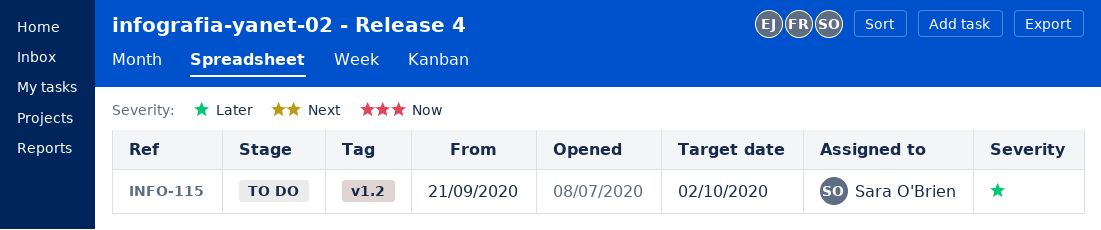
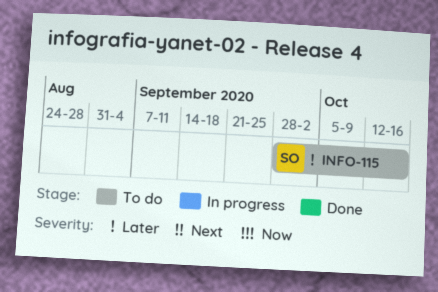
INFO-115, start: Sep 21 -> Sep 28
INFO-115, due: Oct 2 -> Oct 16

